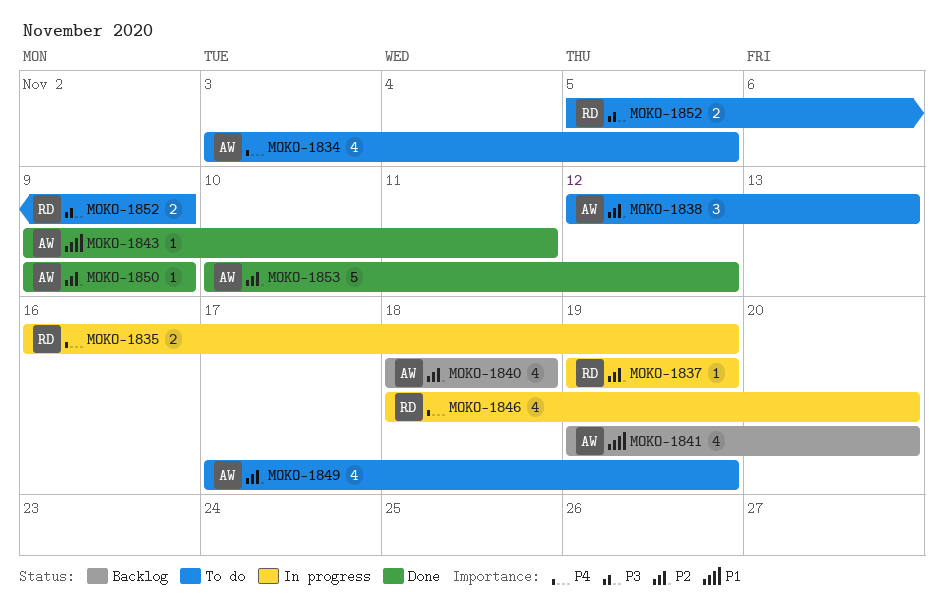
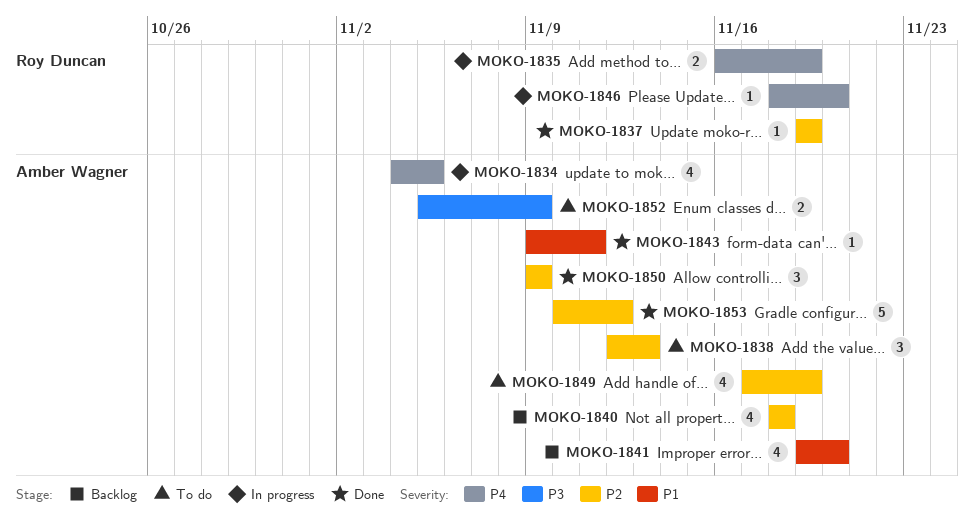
MOKO-1834, status: To do -> In progress
MOKO-1834, start: Nov 3 -> Nov 4
MOKO-1837, status: In progress -> Done
MOKO-1846, estimate: 4 -> 1
MOKO-1850, estimate: 1 -> 3
MOKO-1852, owner: Roy Duncan -> Amber Wagner

